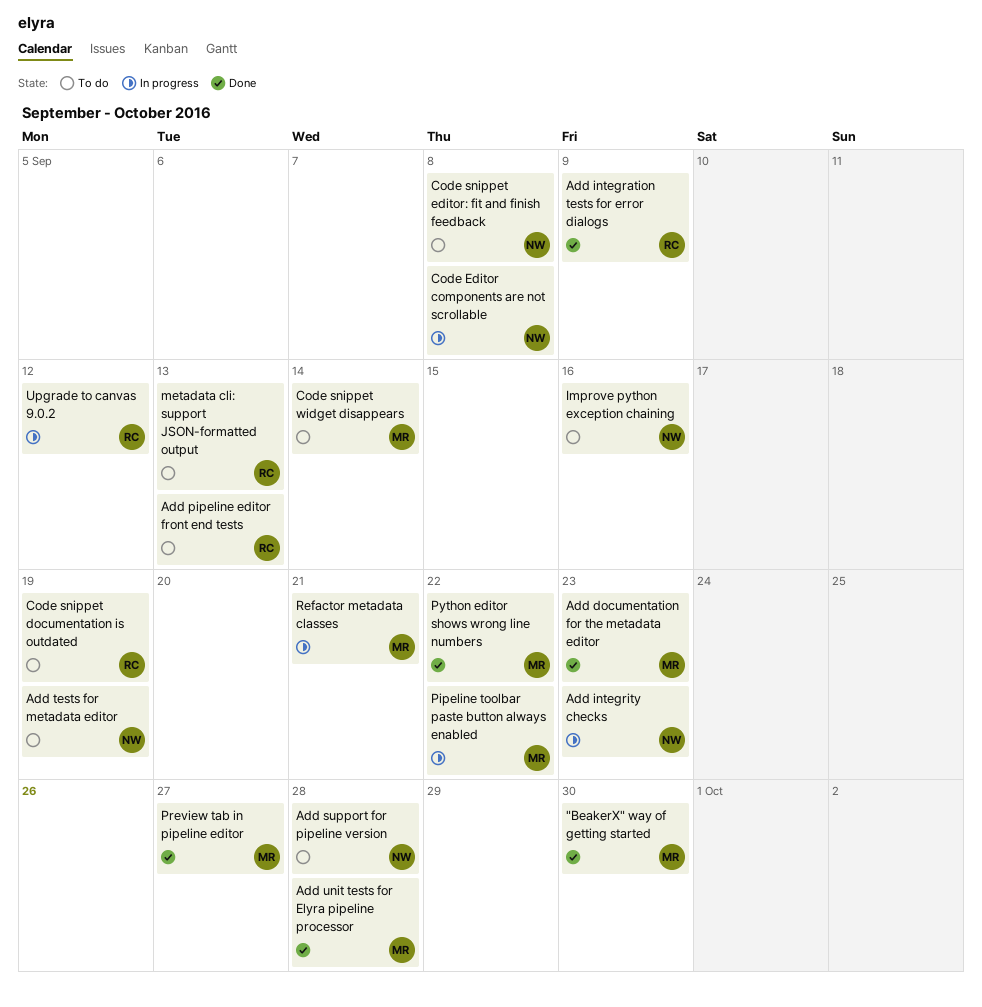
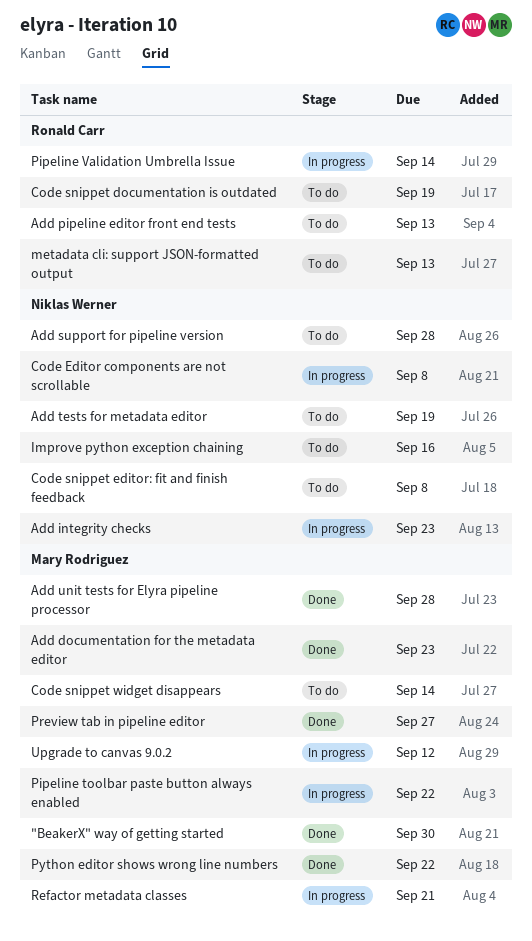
Add integration tests for error dialogs: present -> none
Pipeline Validation Umbrella Issue: none -> present
Upgrade to canvas 9.0.2, owner: Ronald Carr -> Mary Rodriguez

